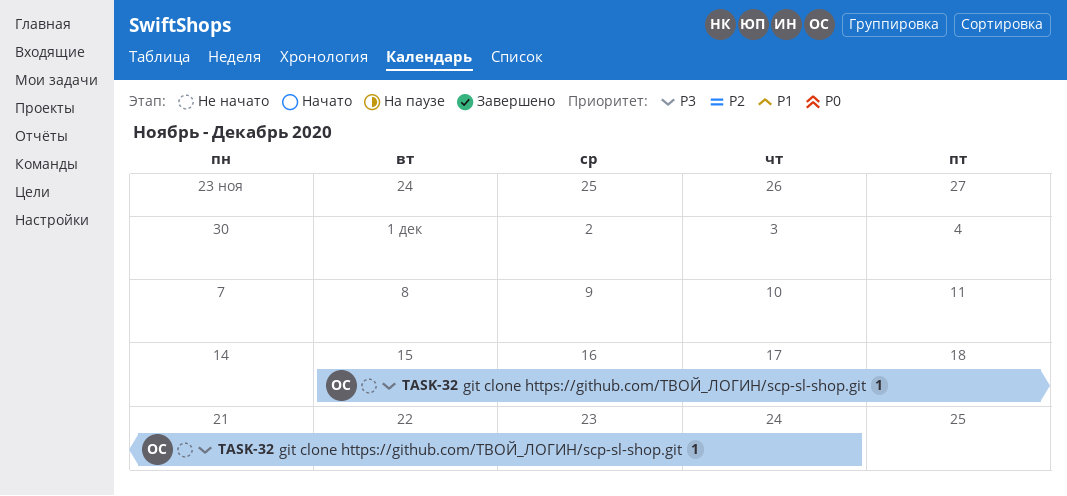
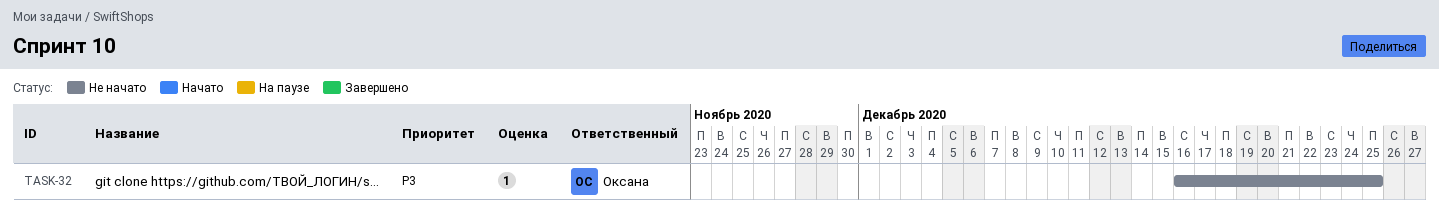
TASK-32, start: Dec 15 -> Dec 16
TASK-32, due: Dec 24 -> Dec 25

